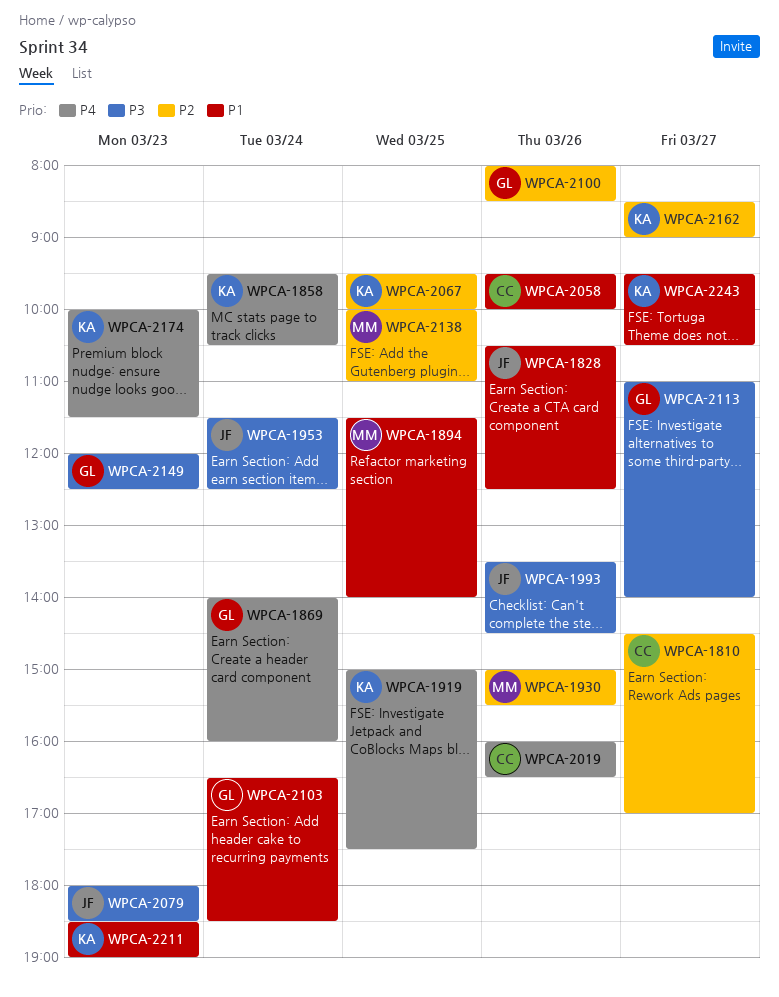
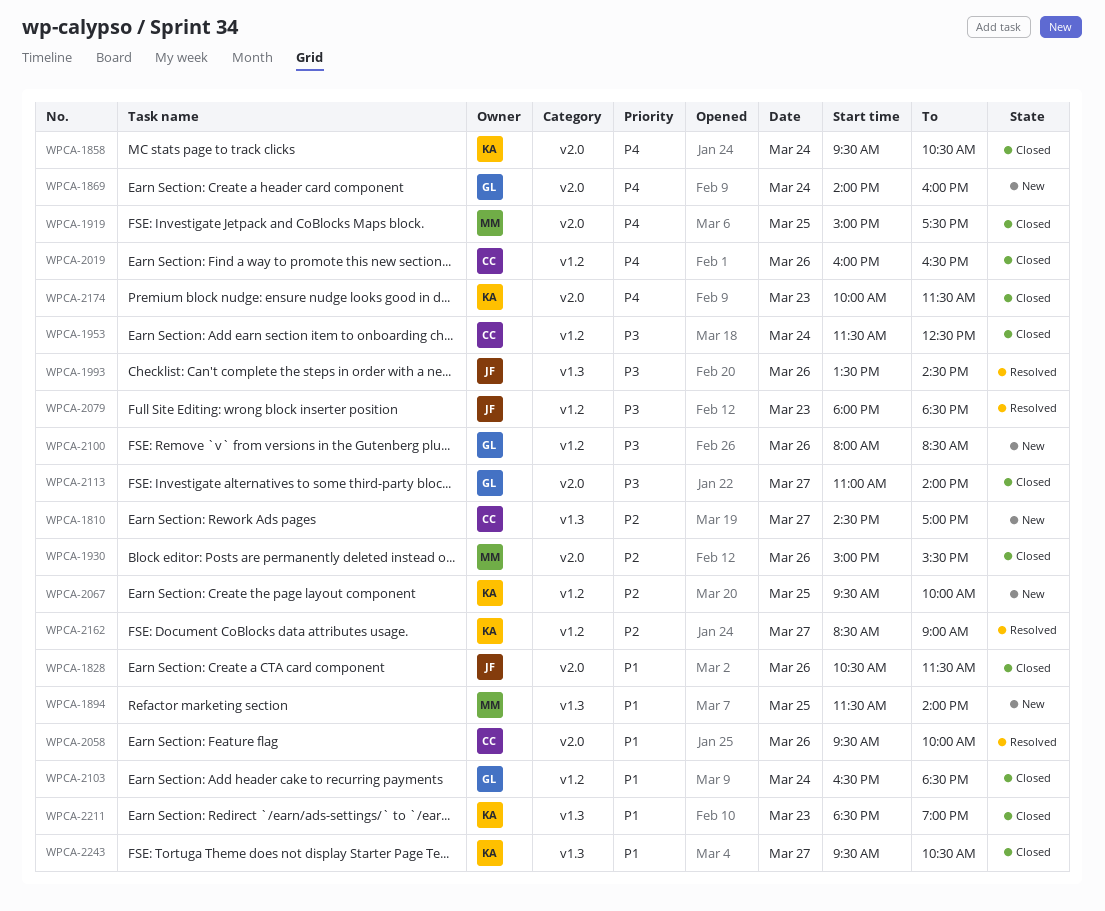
WPCA-1828, ends: 12:30 -> 11:30
WPCA-1919, owner: KA -> MM
WPCA-1953, owner: JF -> CC
WPCA-2100, priority: P2 -> P3
WPCA-2138: present -> none
WPCA-2149: present -> none

